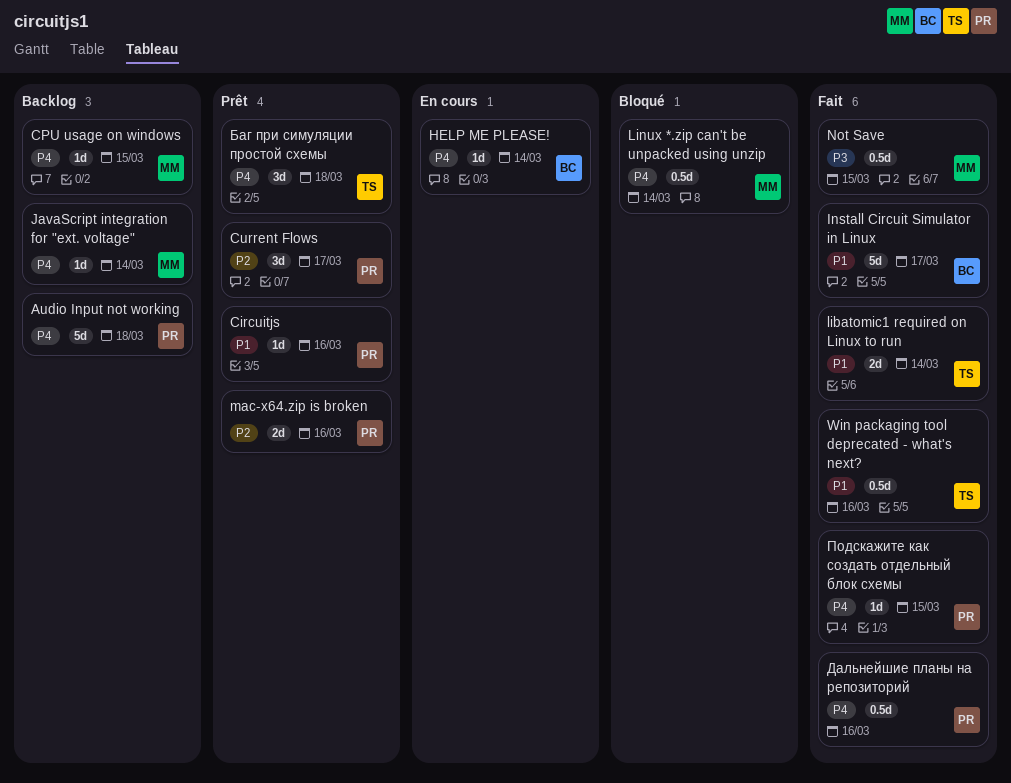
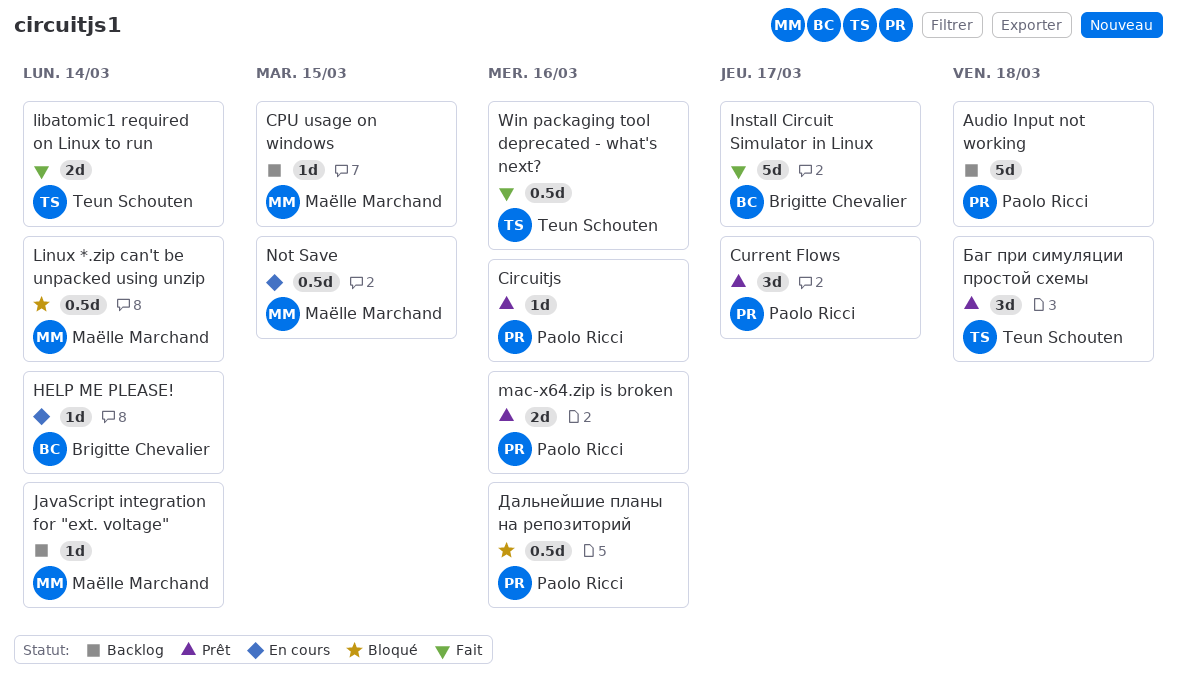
Not Save, status: Fait -> En cours
Дальнейшие планы на репозиторий, status: Fait -> Bloqué
Подскажите как создать отдельный блок схемы: present -> none

